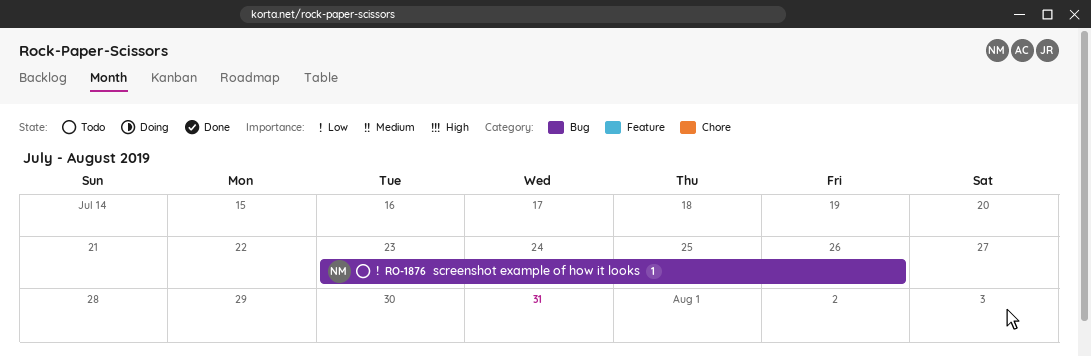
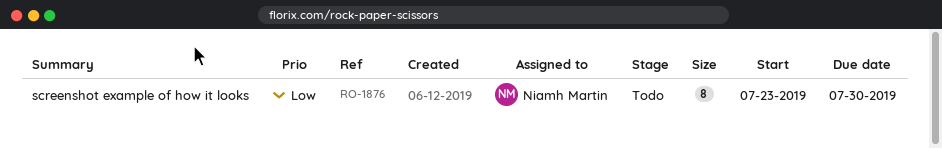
RO-1876, estimate: 1 -> 8
RO-1876, due: Jul 26 -> Jul 30

